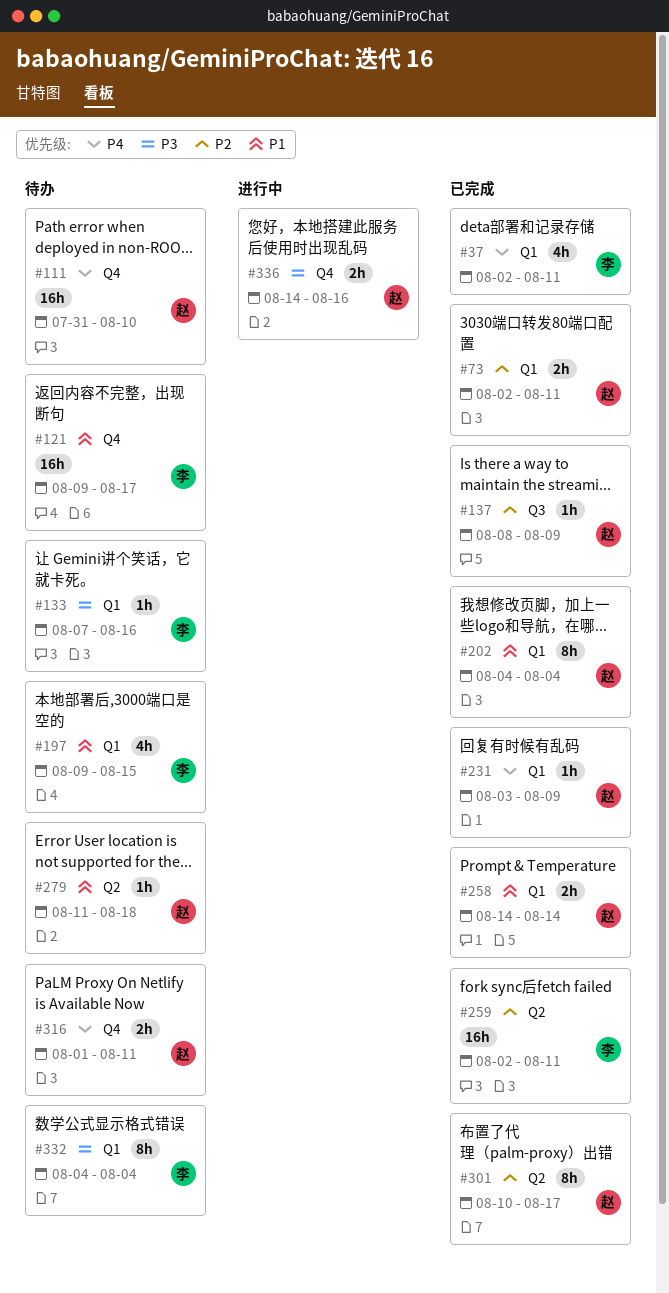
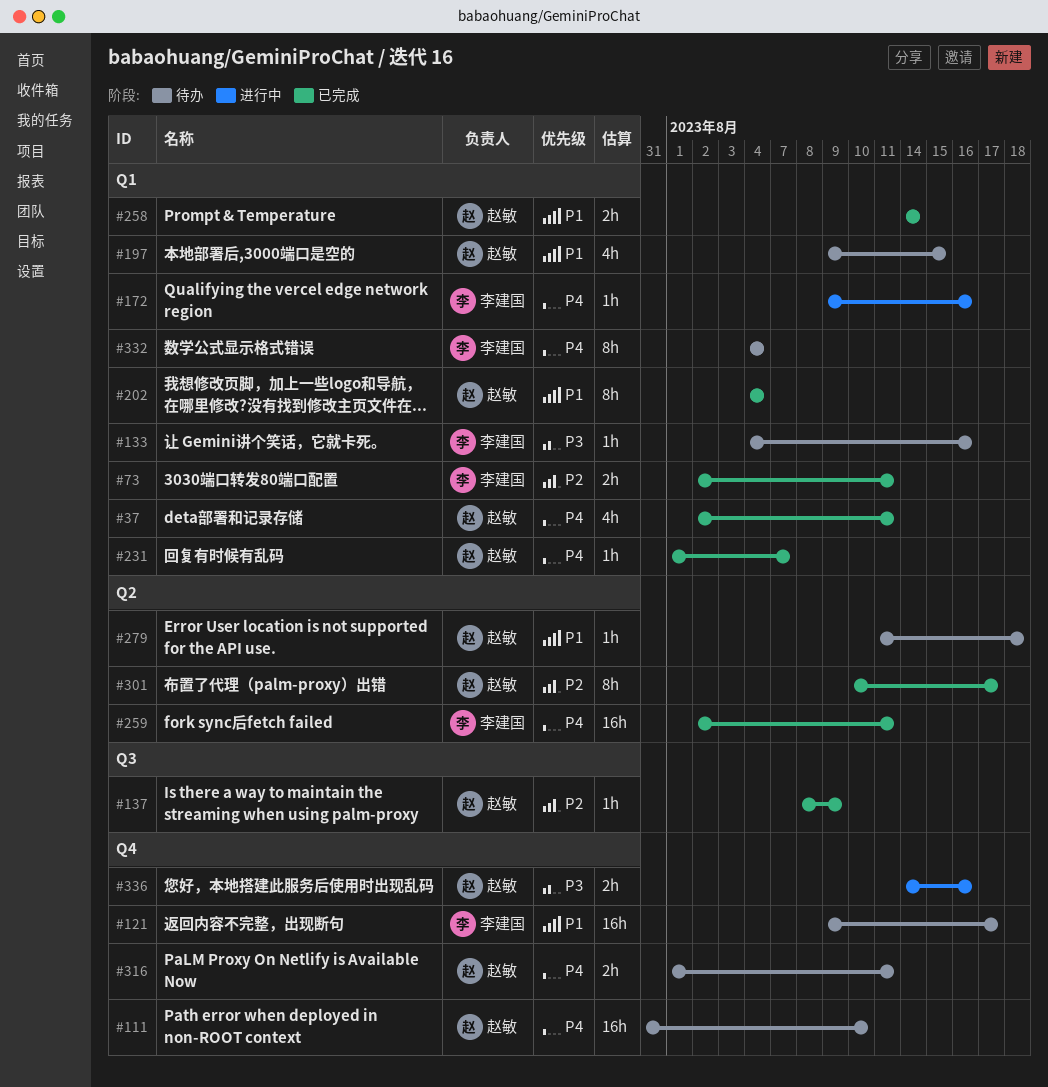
#37, owner: 李建国 -> 赵敏
#73, owner: 赵敏 -> 李建国
#133, start: Aug 7 -> Aug 4
#172: none -> present
#197, owner: 李建国 -> 赵敏
#231, start: Aug 3 -> Aug 1
#231, due: Aug 9 -> Aug 7
#259, priority: P2 -> P4
#332, priority: P3 -> P4

